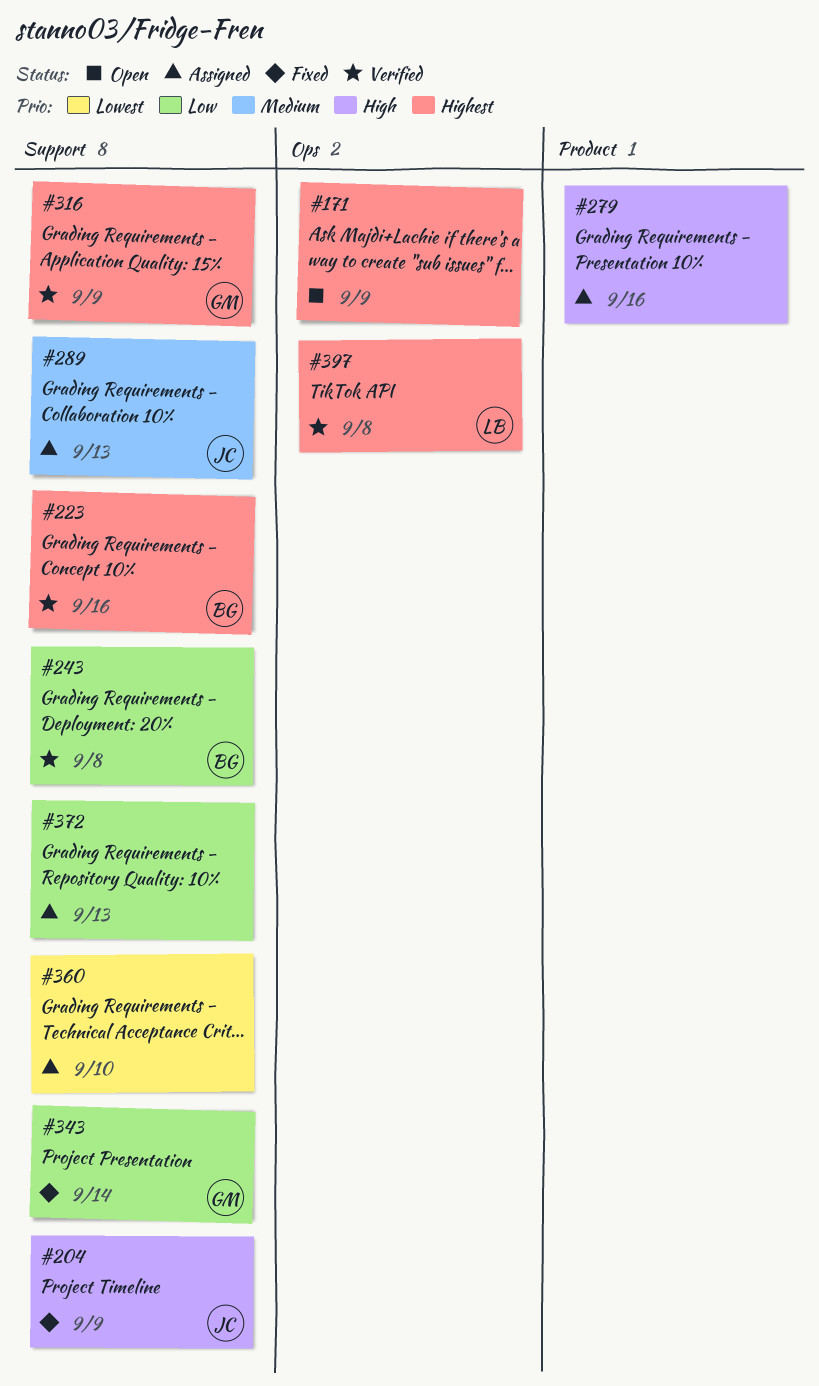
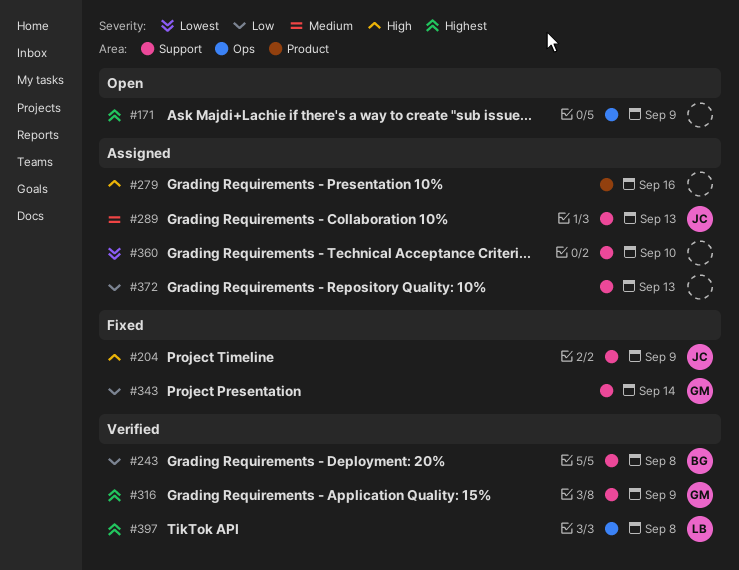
#223: present -> none

